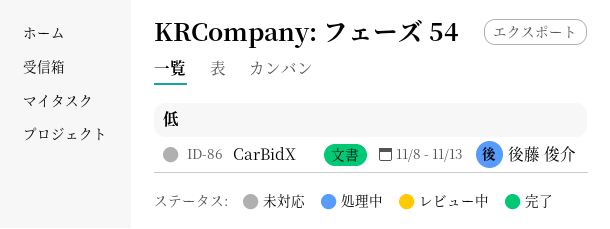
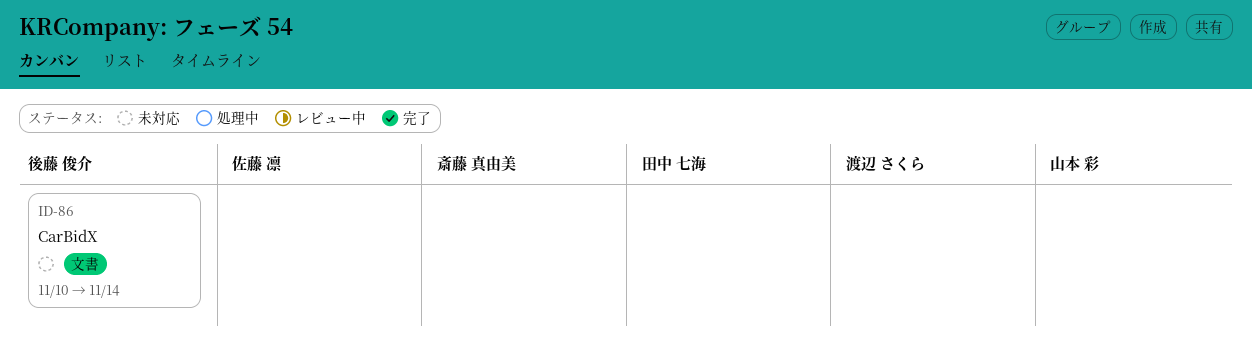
ID-86, start: Nov 8 -> Nov 10
ID-86, due: Nov 13 -> Nov 14

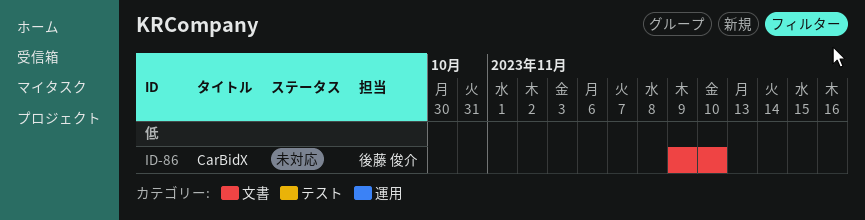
ID-86, start: Nov 10 -> Nov 9
ID-86, due: Nov 14 -> Nov 10

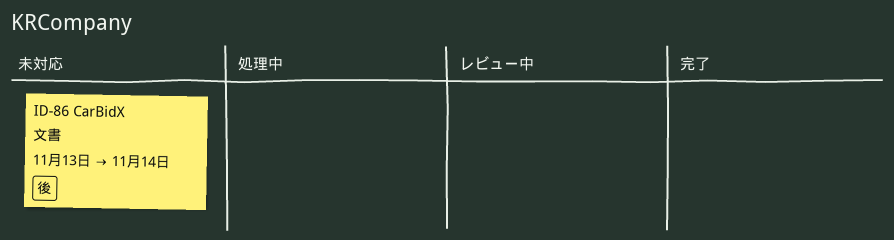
ID-86, start: Nov 9 -> Nov 13
ID-86, due: Nov 10 -> Nov 14

